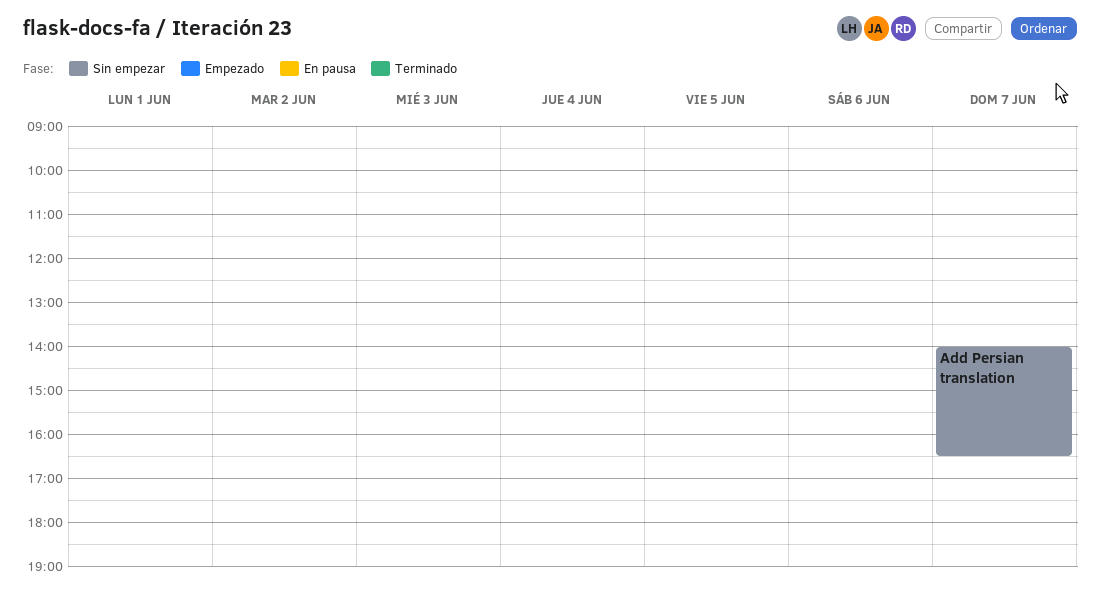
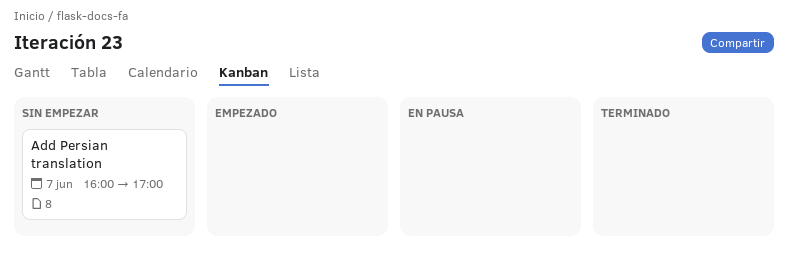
Add Persian translation, begins: 14:00 -> 16:00
Add Persian translation, ends: 16:30 -> 17:00

